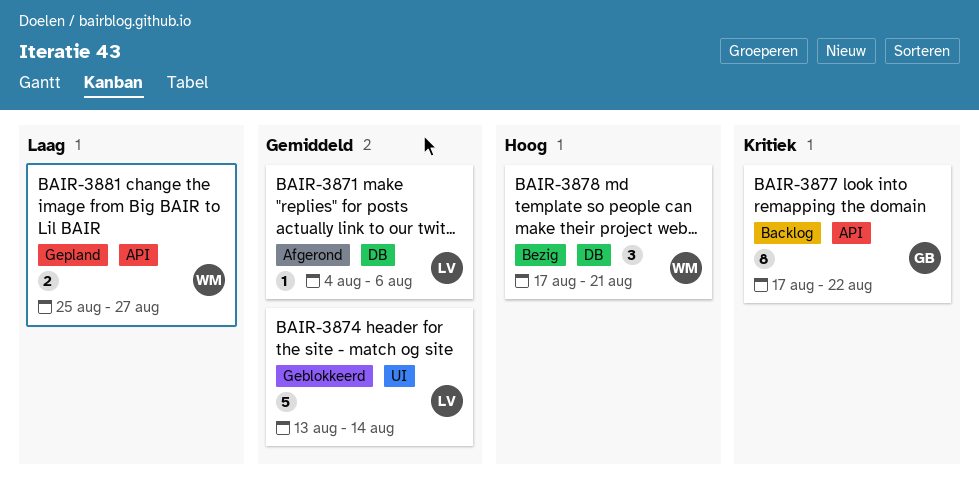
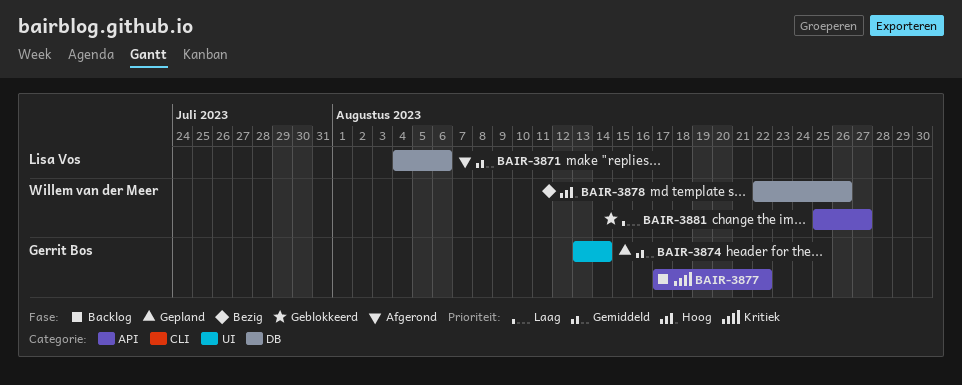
BAIR-3874, status: Geblokkeerd -> Gepland
BAIR-3874, owner: Lisa Vos -> Gerrit Bos
BAIR-3878, start: Aug 17 -> Aug 22
BAIR-3878, due: Aug 21 -> Aug 26
BAIR-3881, status: Gepland -> Geblokkeerd

